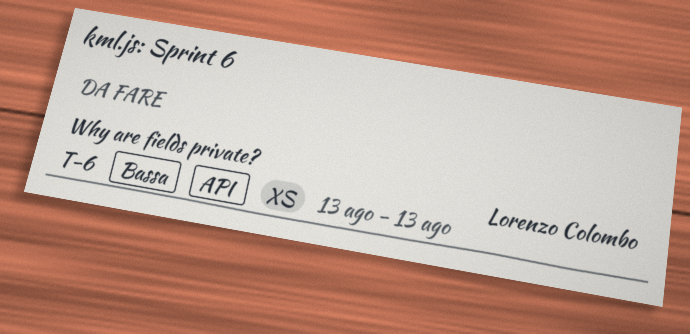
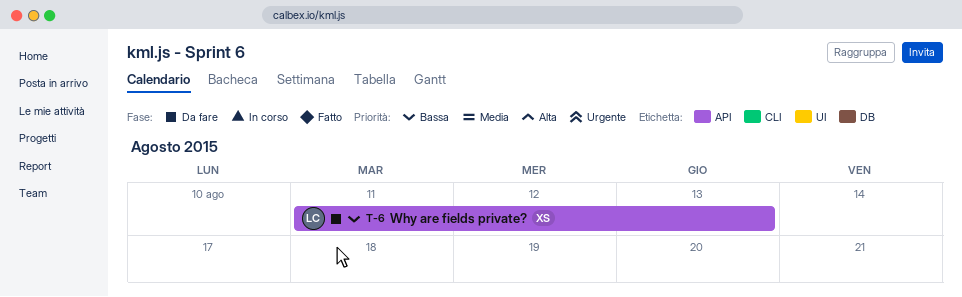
T-6, start: Aug 13 -> Aug 11

